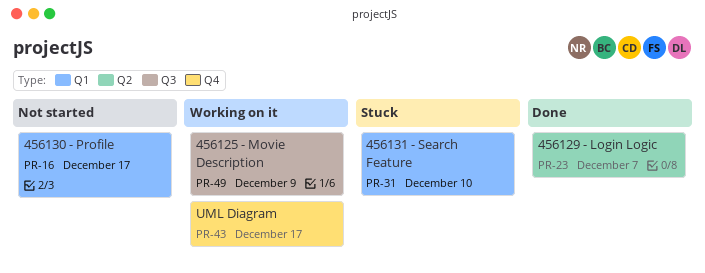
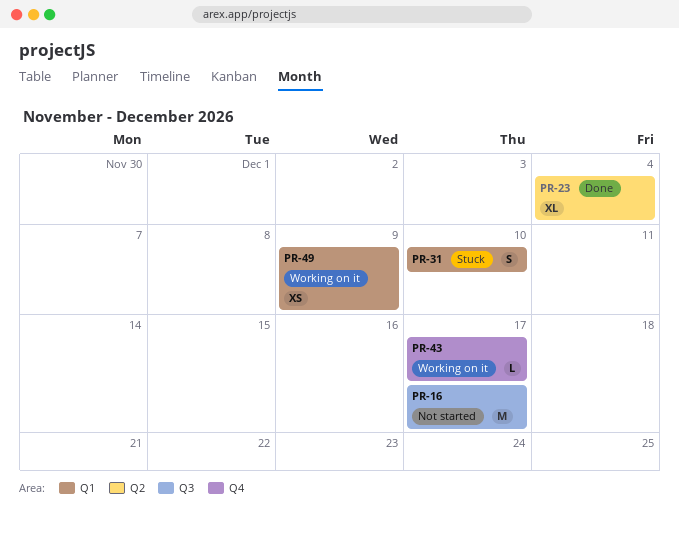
PR-16, label: Q1 -> Q3
PR-23, due: Dec 7 -> Dec 4
PR-49, label: Q3 -> Q1

